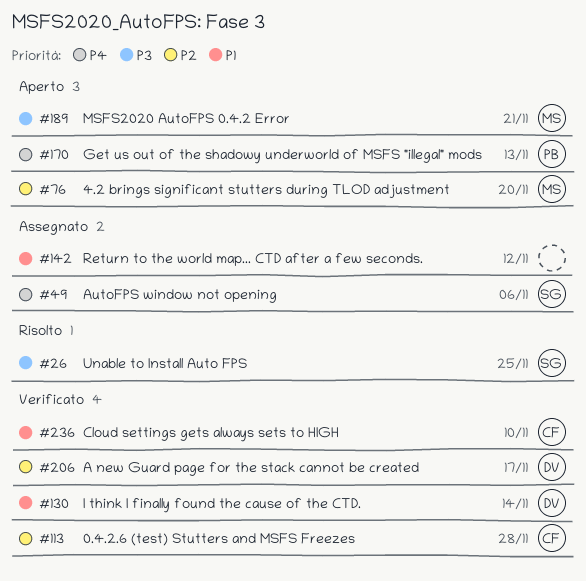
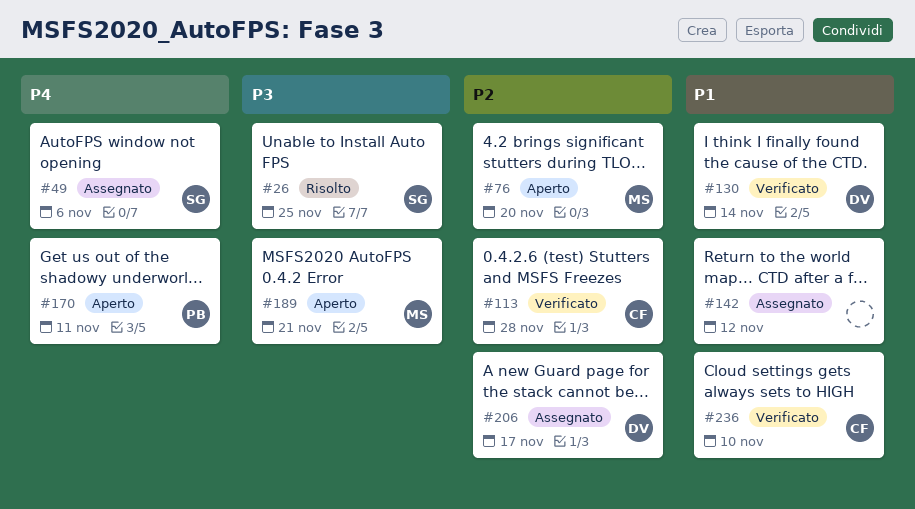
#170, due: Nov 13 -> Nov 11
#206, status: Verificato -> Assegnato

